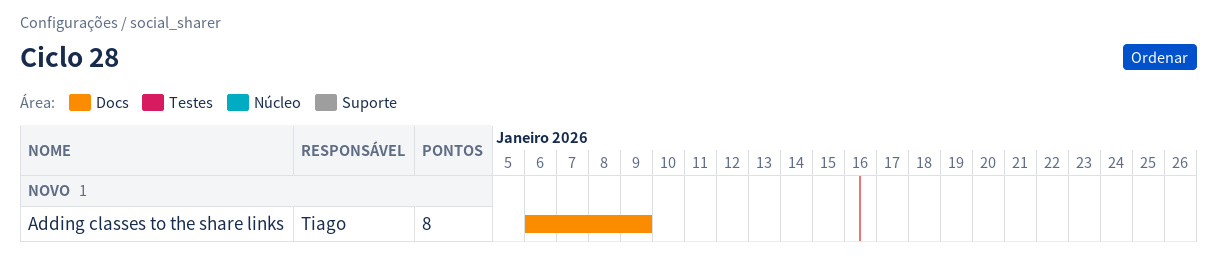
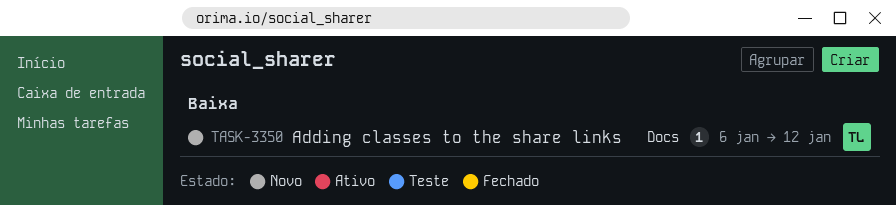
Adding classes to the share links, estimate: 8 -> 1
Adding classes to the share links, due: Jan 9 -> Jan 12

